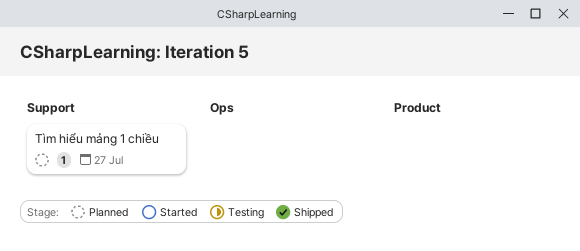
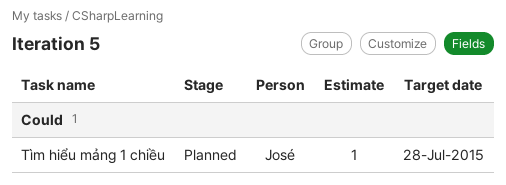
Tìm hiểu mảng 1 chiều, due: Jul 27 -> Jul 28

